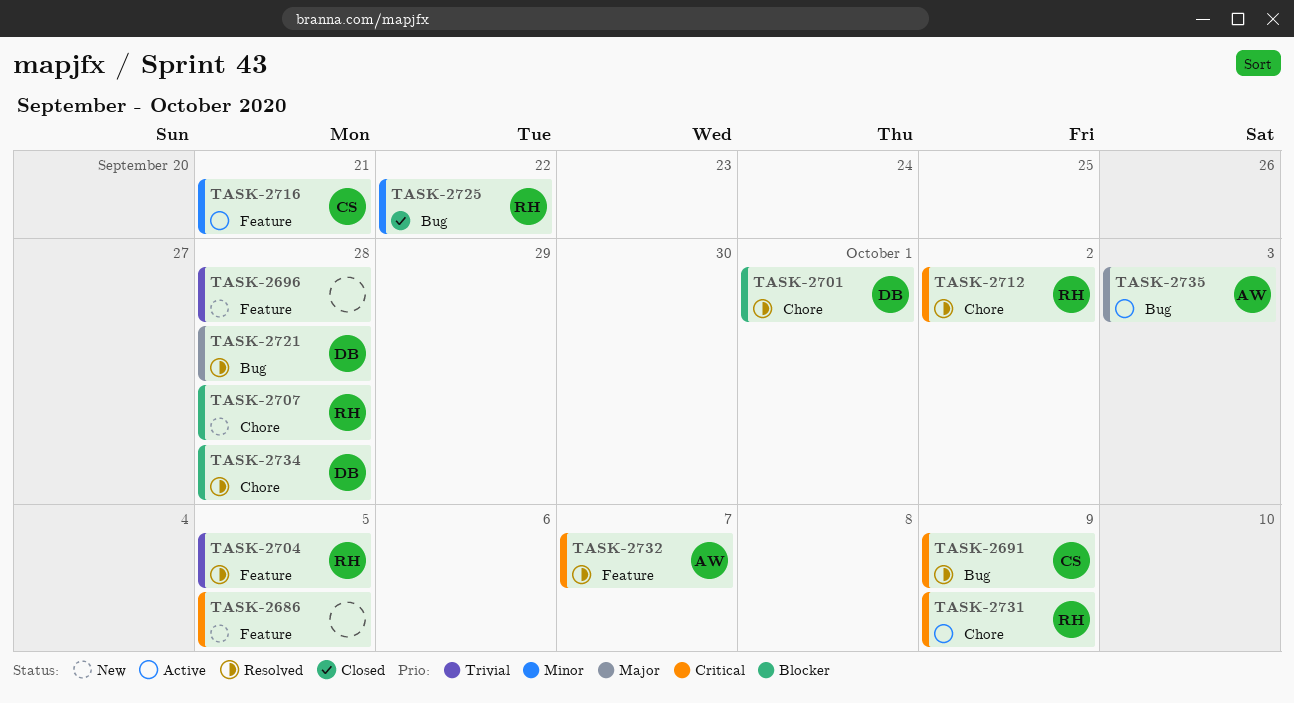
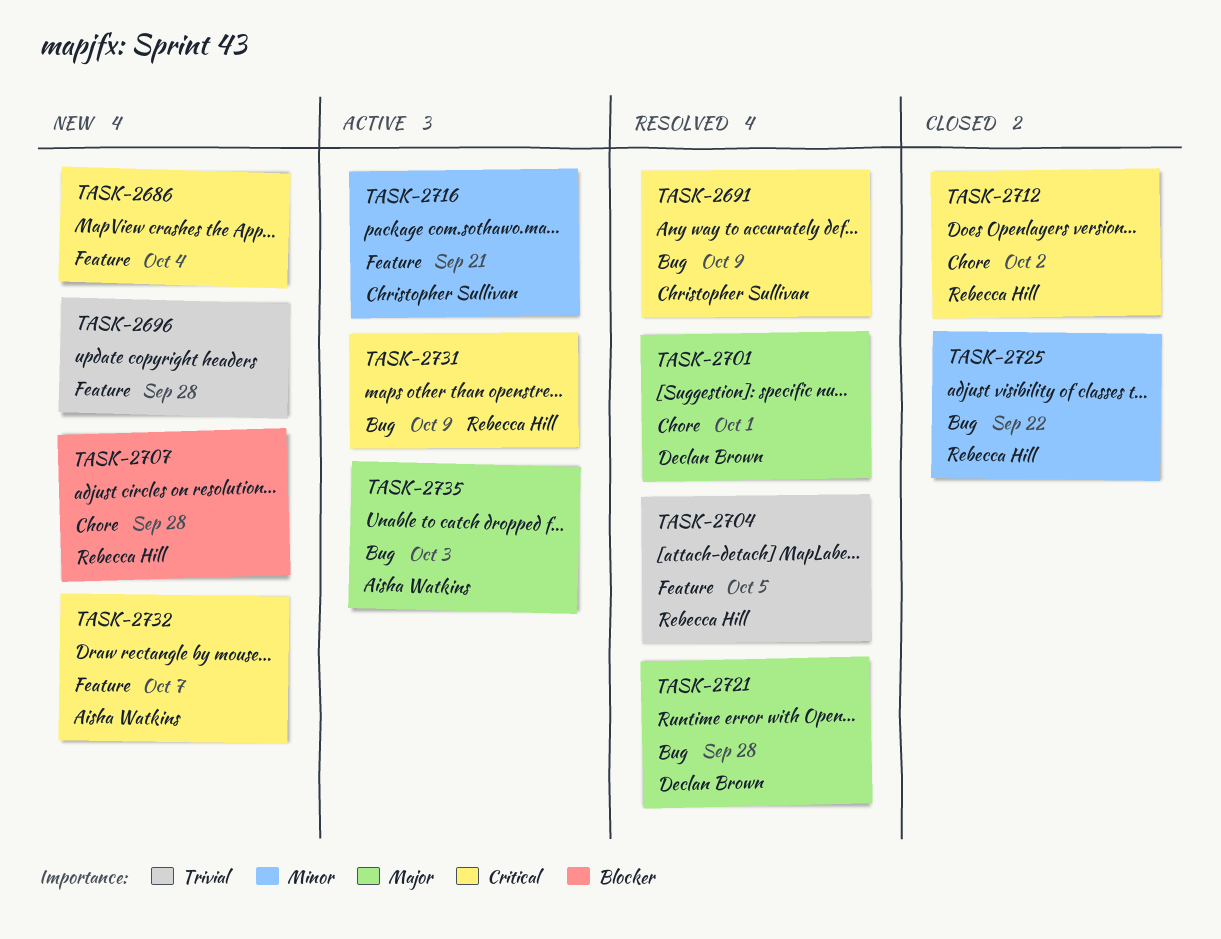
TASK-2686, due: Oct 5 -> Oct 4
TASK-2701, priority: Blocker -> Major
TASK-2712, status: Resolved -> Closed
TASK-2731, label: Chore -> Bug
TASK-2732, status: Resolved -> New
TASK-2734: present -> none

